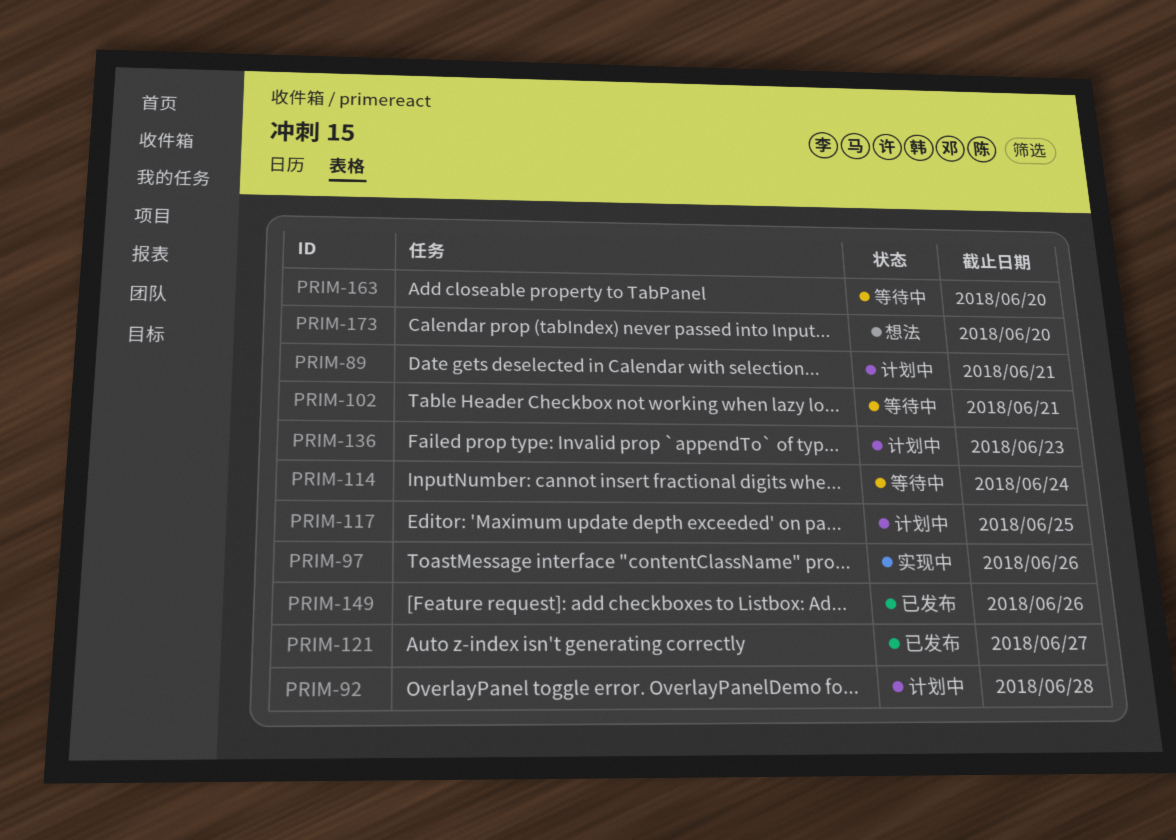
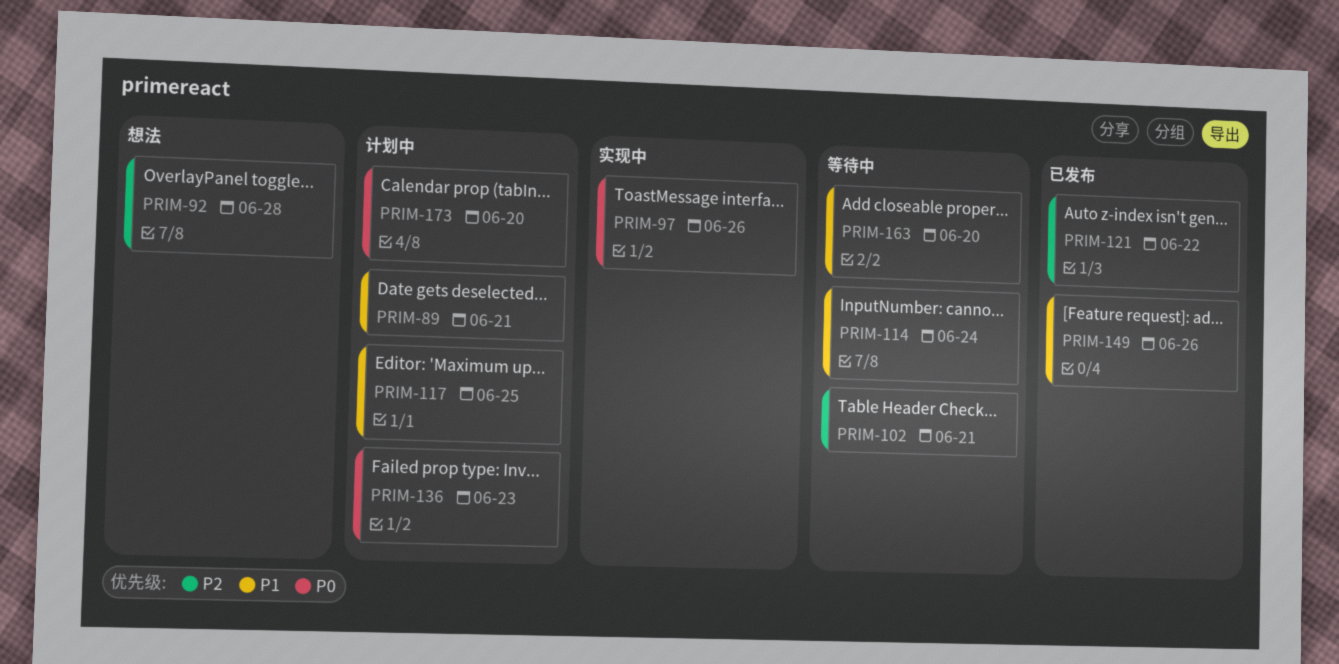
PRIM-92, status: 计划中 -> 想法
PRIM-121, due: Jun 27 -> Jun 22
PRIM-173, status: 想法 -> 计划中

